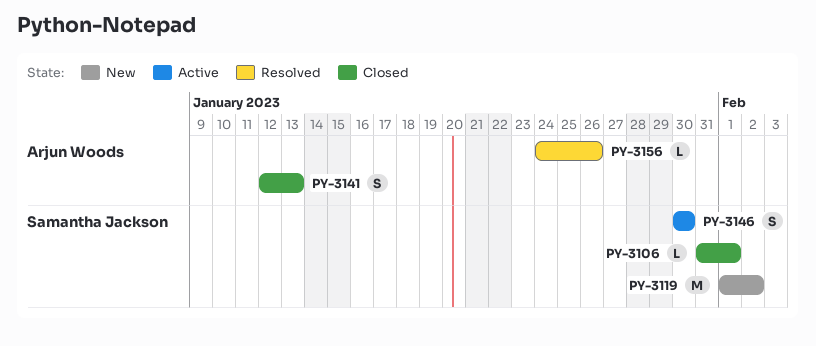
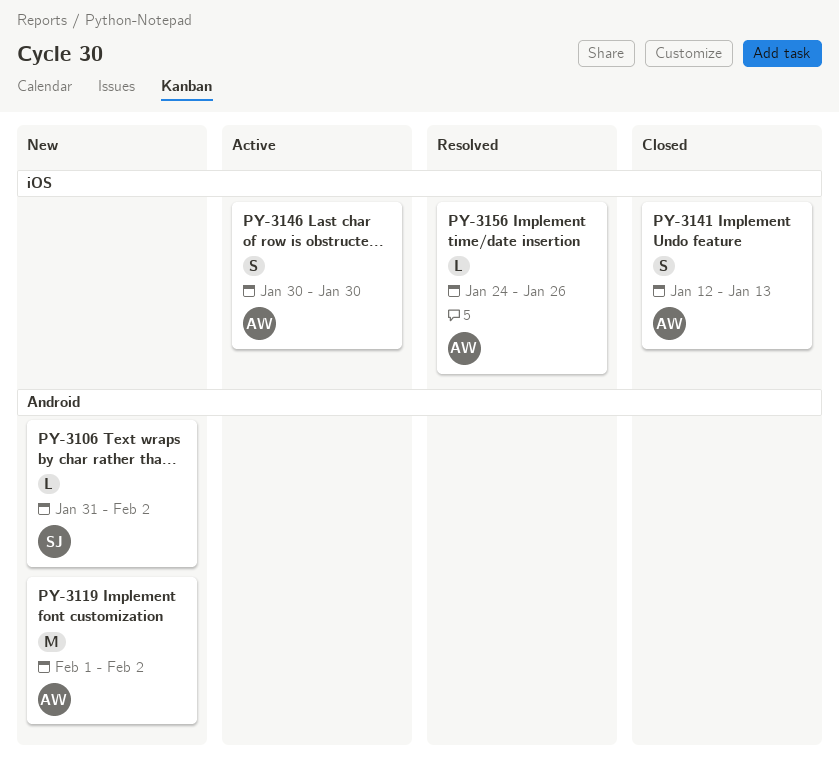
PY-3106, status: Closed -> New
PY-3106, due: Feb 1 -> Feb 2
PY-3119, owner: Samantha Jackson -> Arjun Woods
PY-3146, owner: Samantha Jackson -> Arjun Woods

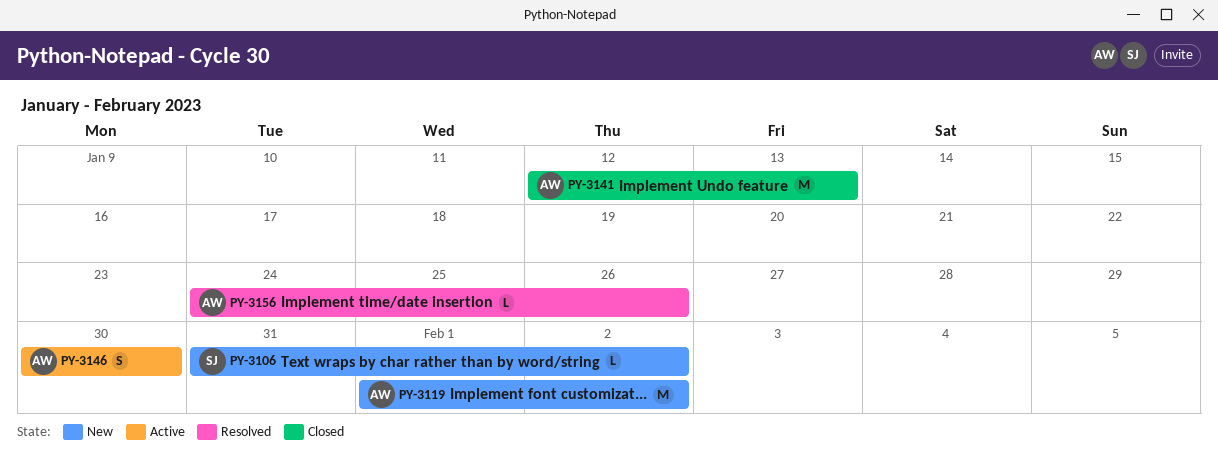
PY-3141, estimate: S -> M

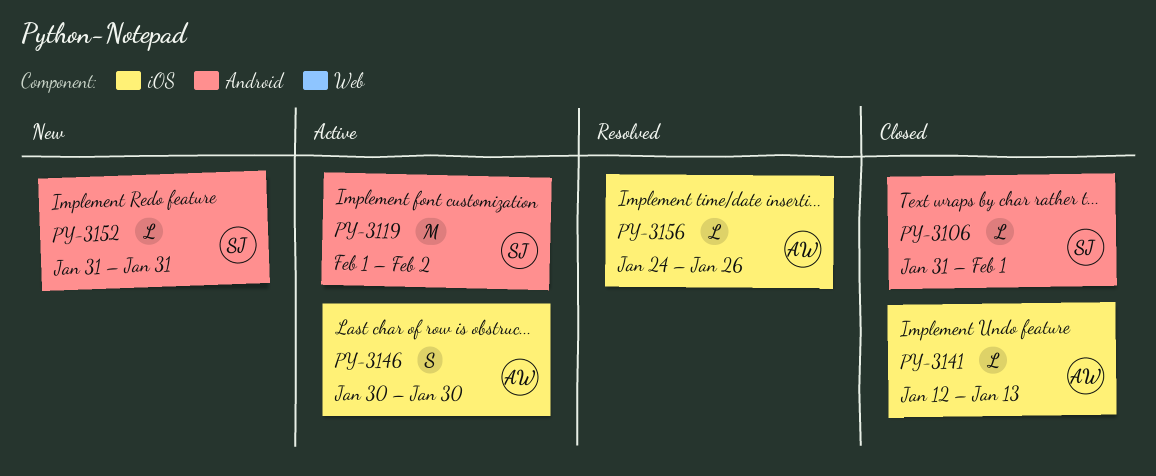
PY-3106, status: New -> Closed
PY-3106, due: Feb 2 -> Feb 1
PY-3119, status: New -> Active
PY-3119, owner: AW -> SJ
PY-3141, estimate: M -> L
PY-3152: none -> present

